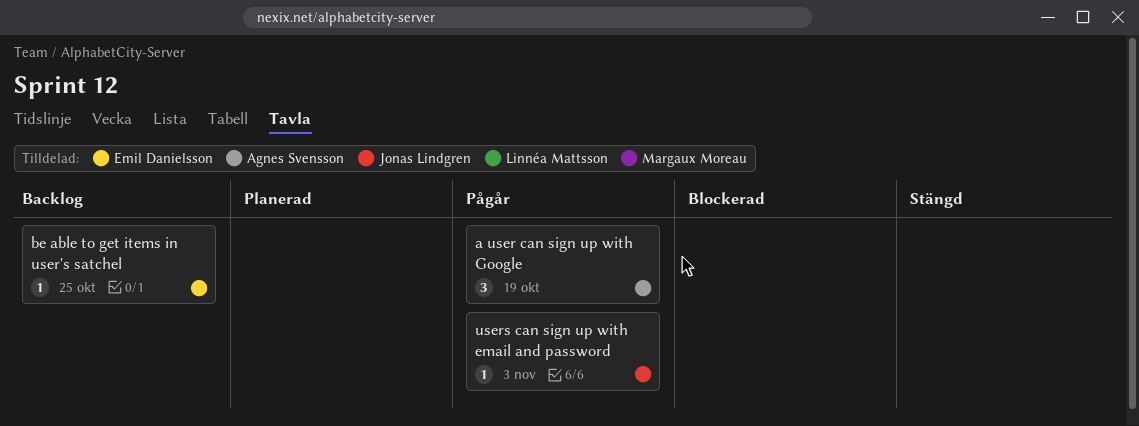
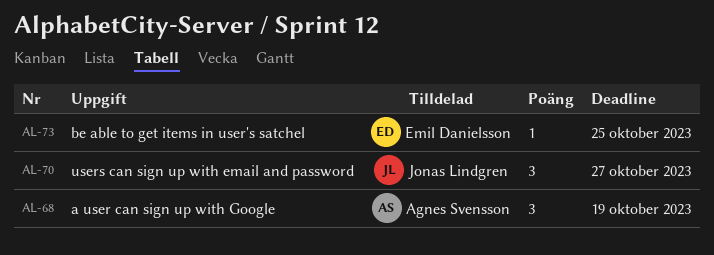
users can sign up with email and password, estimate: 1 -> 3
users can sign up with email and password, due: Nov 3 -> Oct 27

